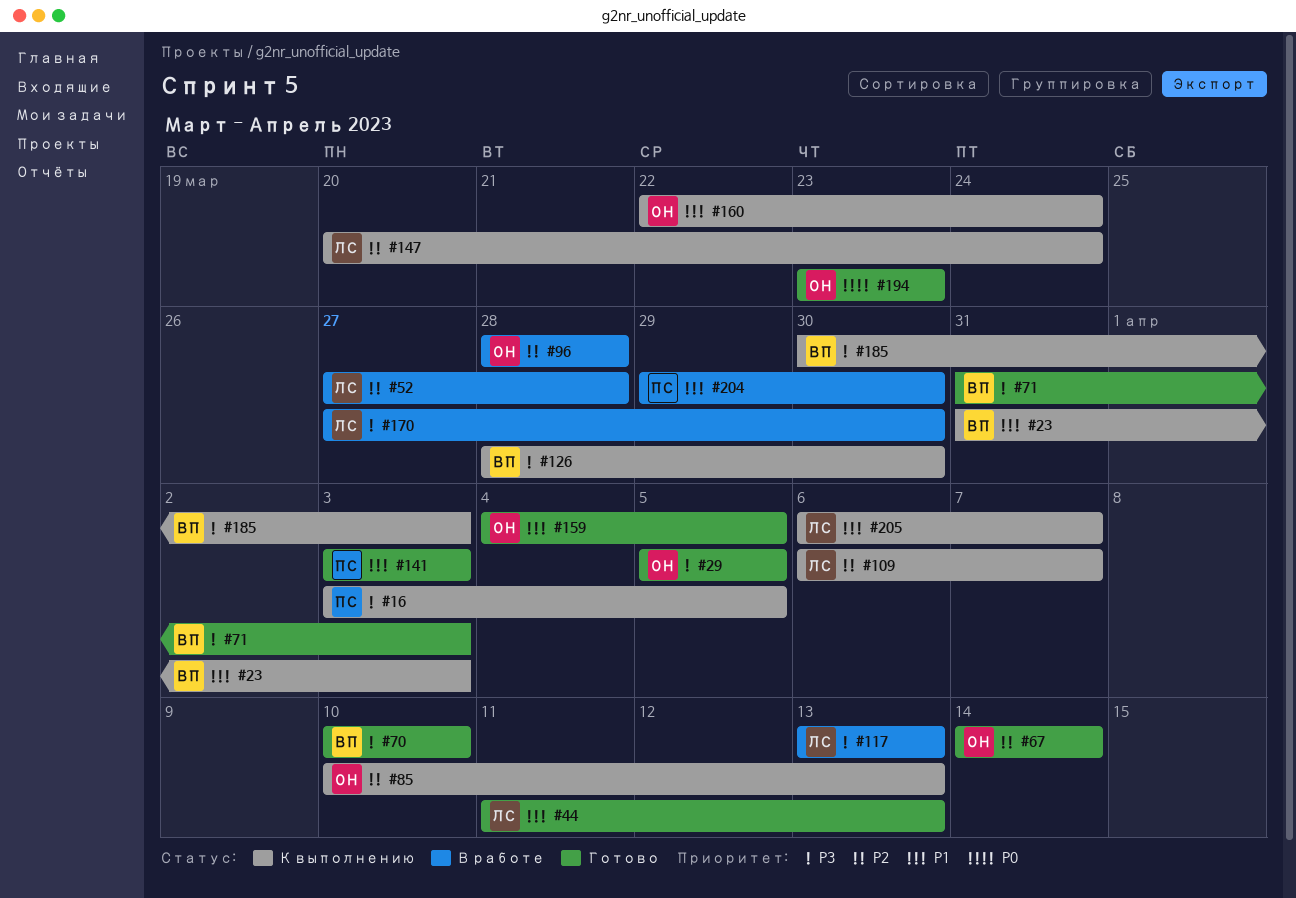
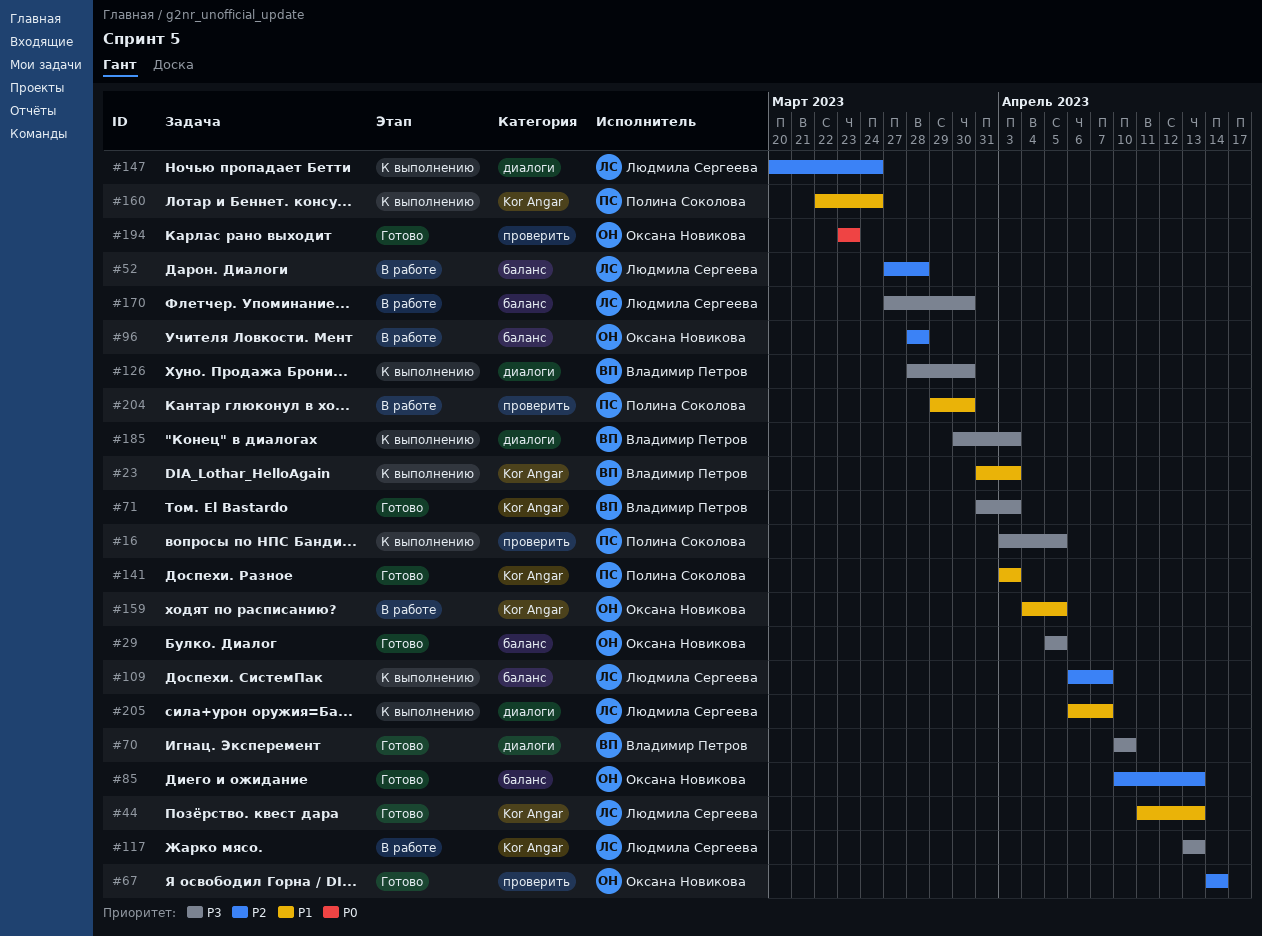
#85, status: К выполнению -> Готово
#159, status: Готово -> В работе
#160, owner: Оксана Новикова -> Полина Соколова

